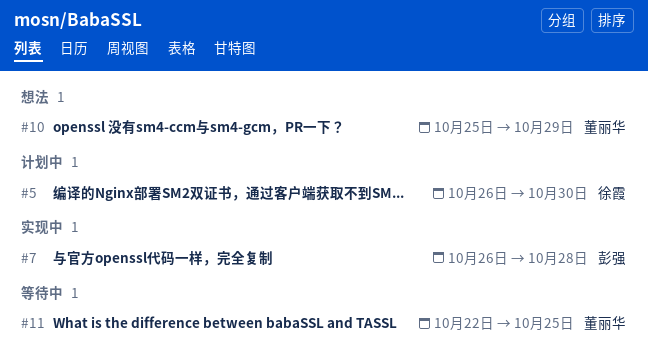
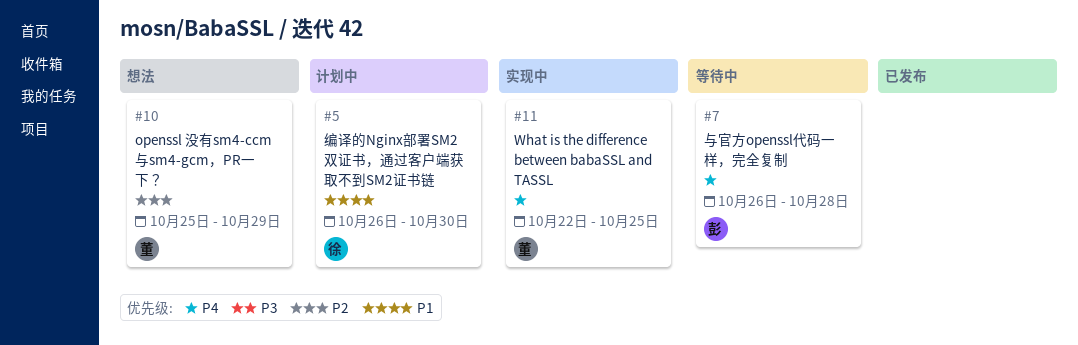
#7, status: 实现中 -> 等待中
#11, status: 等待中 -> 实现中

